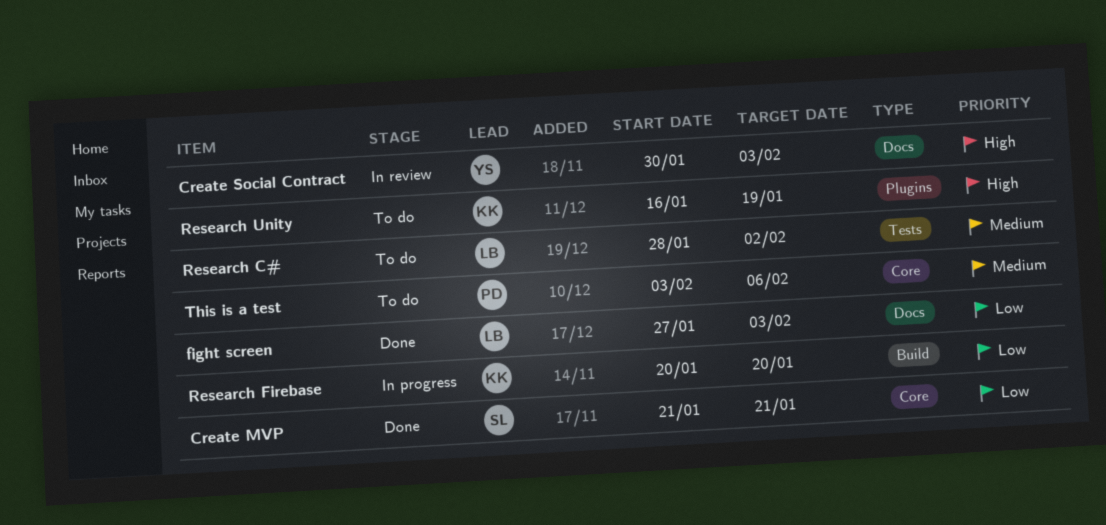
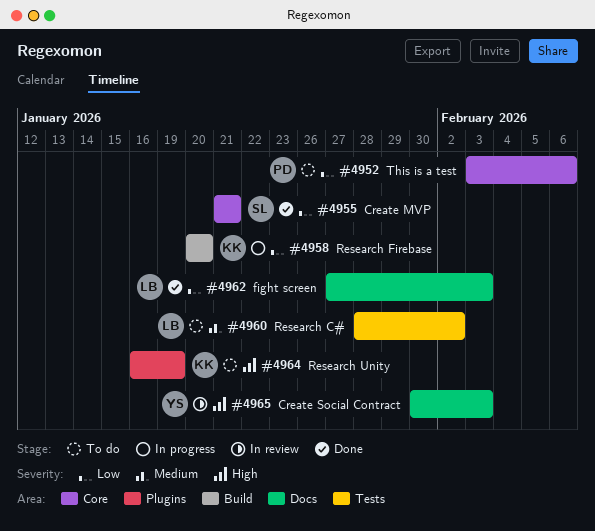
This is a test, priority: Medium -> Low

